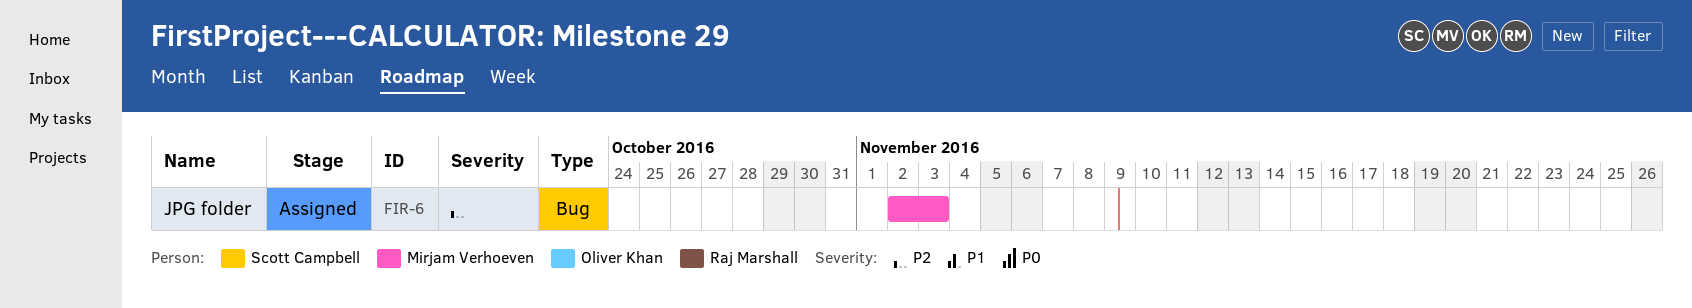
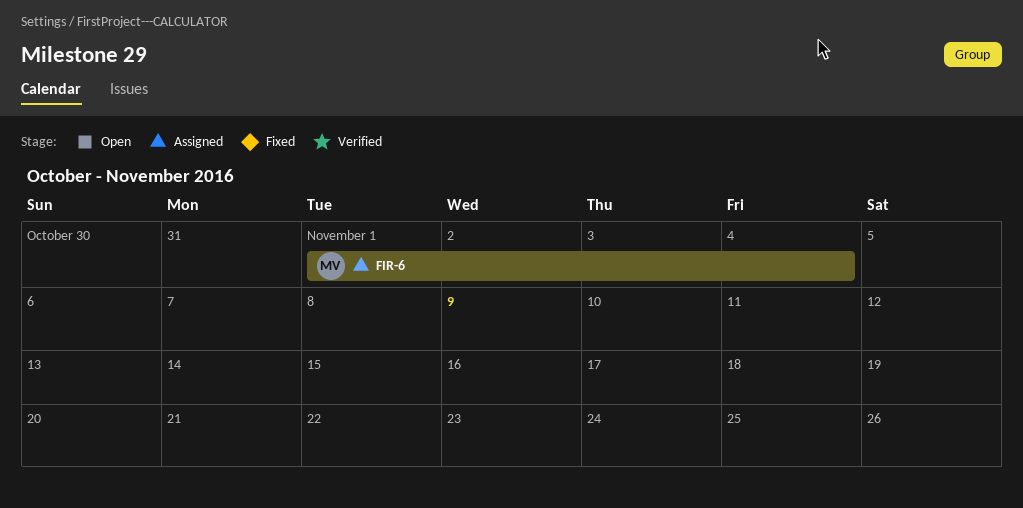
FIR-6, start: Nov 2 -> Nov 1
FIR-6, due: Nov 3 -> Nov 4

